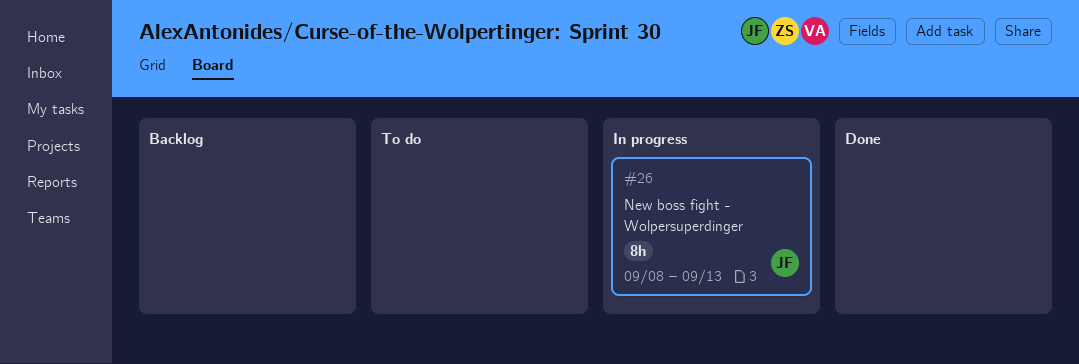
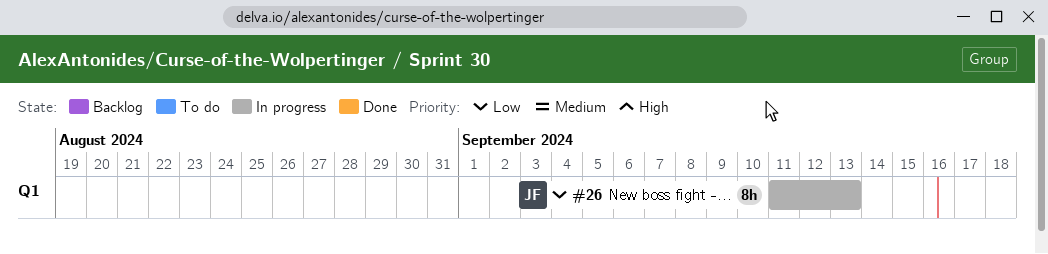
#26, start: Sep 8 -> Sep 11

